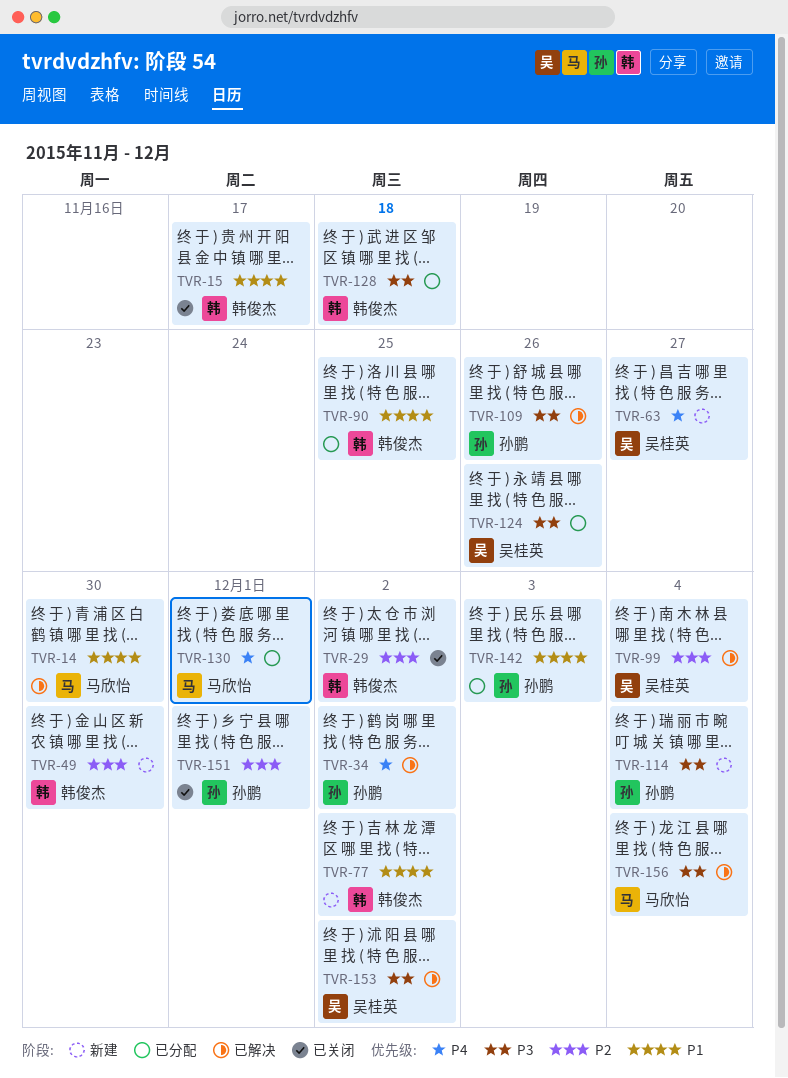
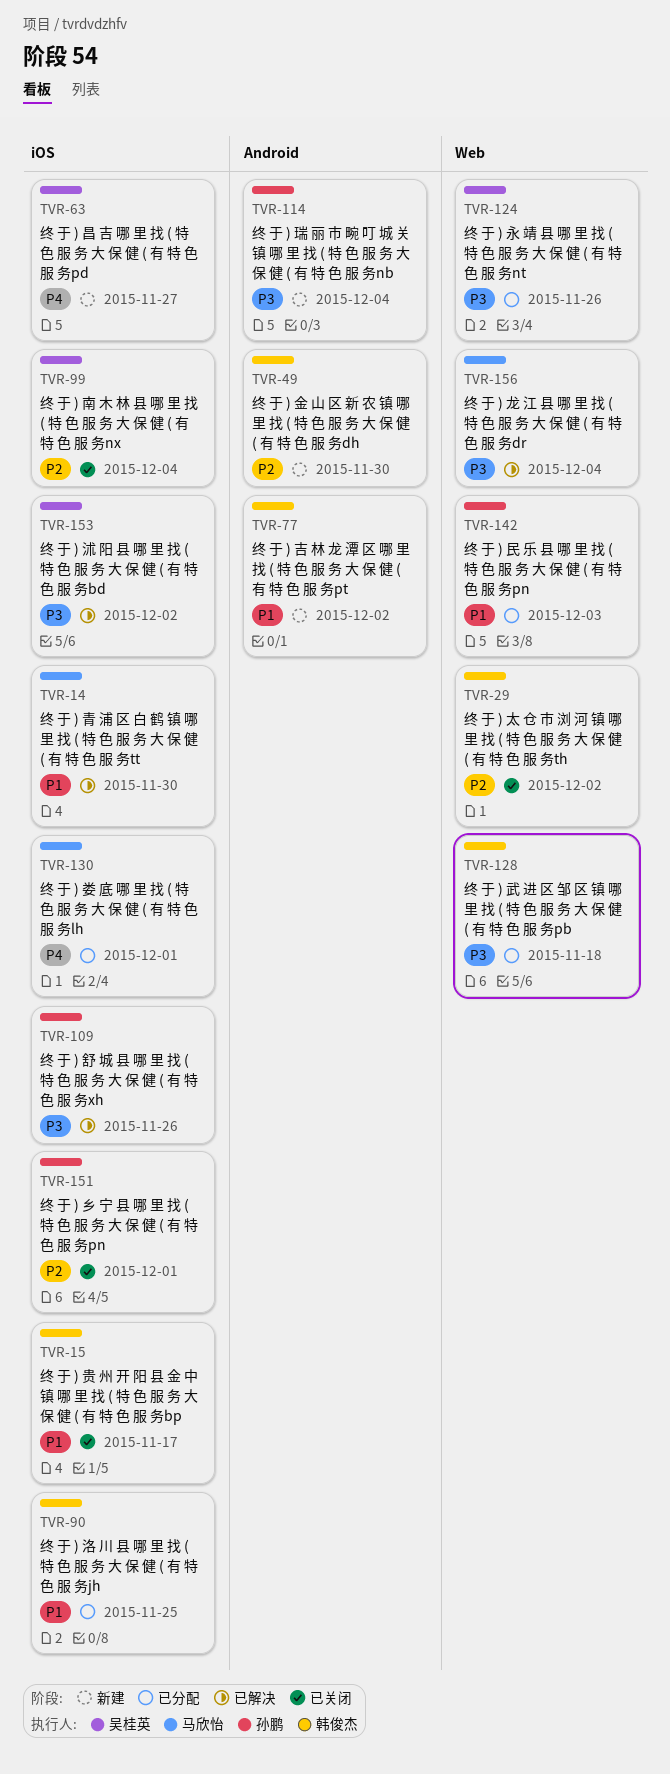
TVR-34: present -> none
TVR-99, status: 已解决 -> 已关闭

